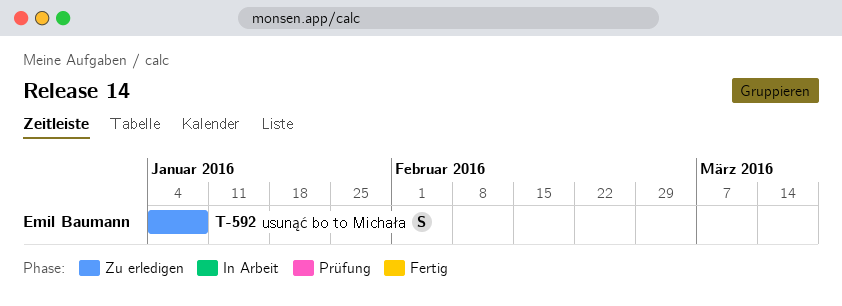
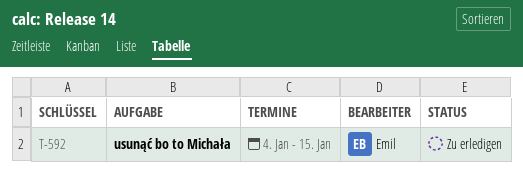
T-592, due: Jan 8 -> Jan 15

